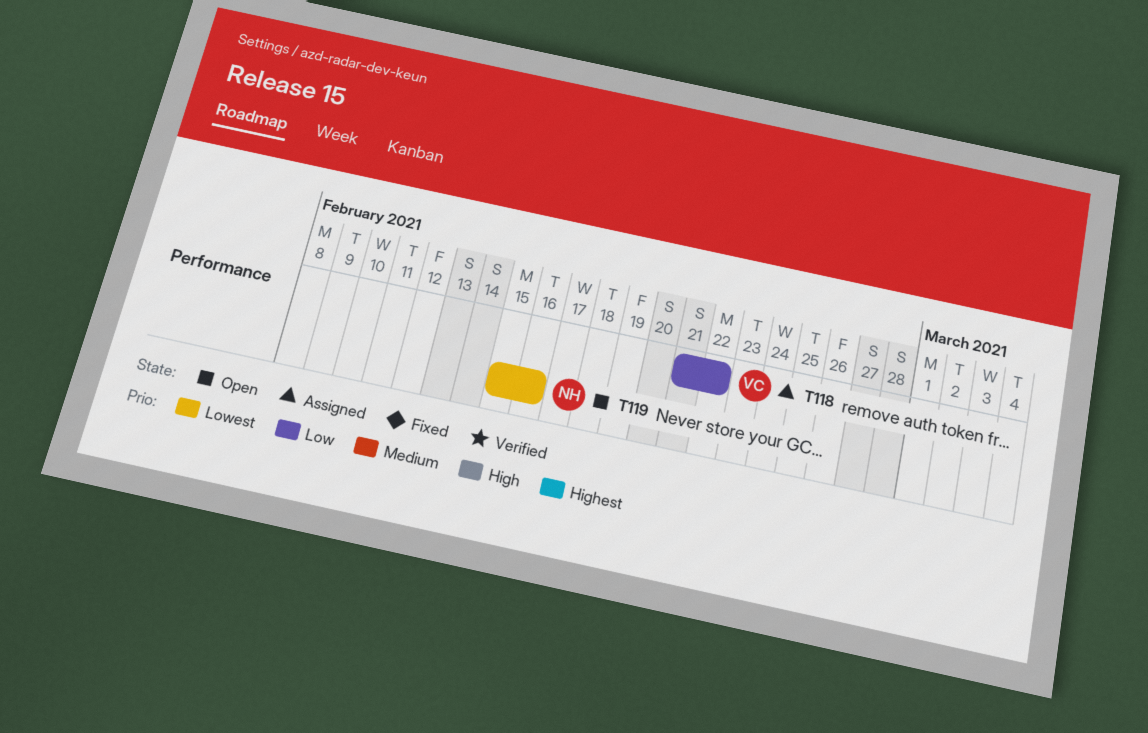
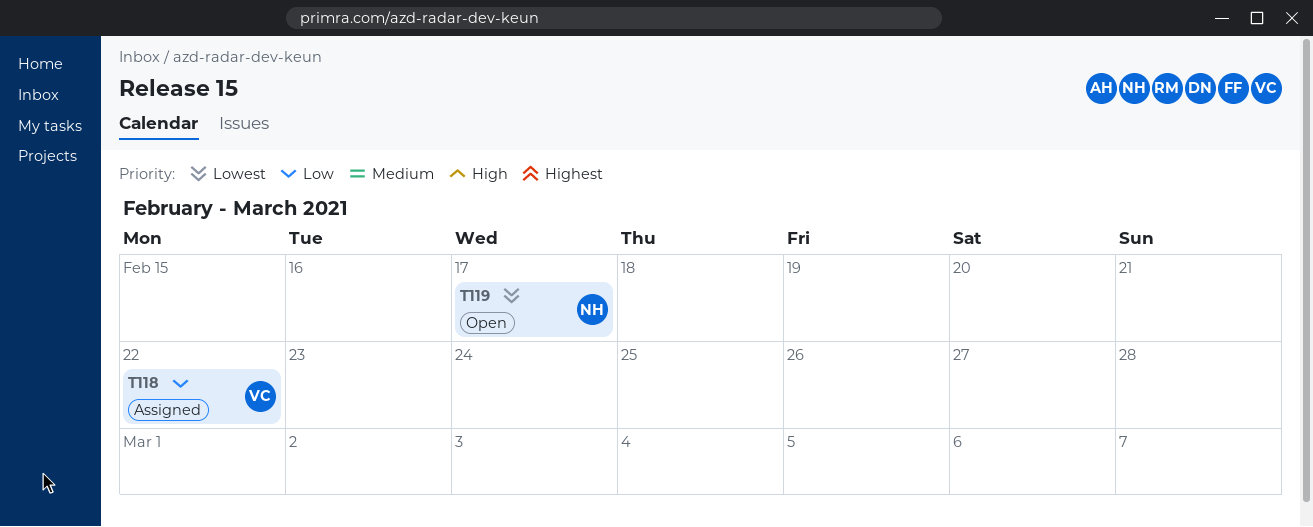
T119, due: Feb 16 -> Feb 17

